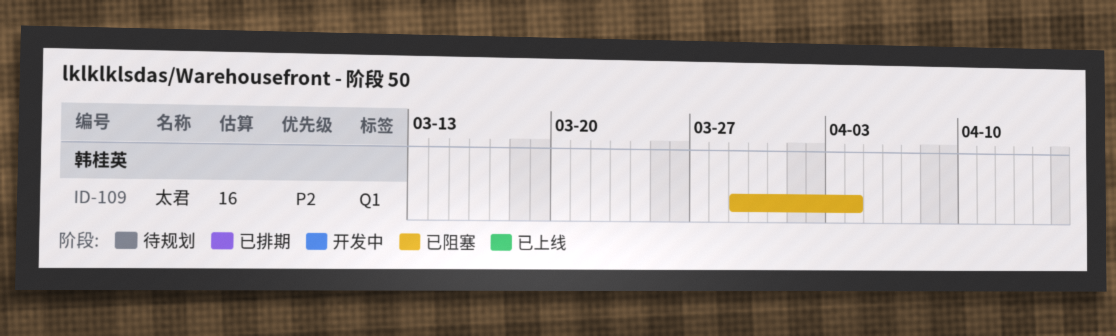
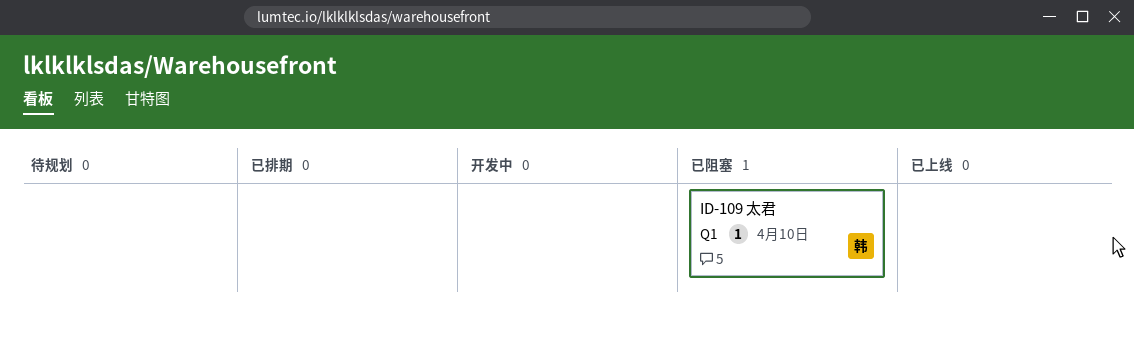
ID-109, estimate: 16 -> 1
ID-109, due: Apr 4 -> Apr 10

